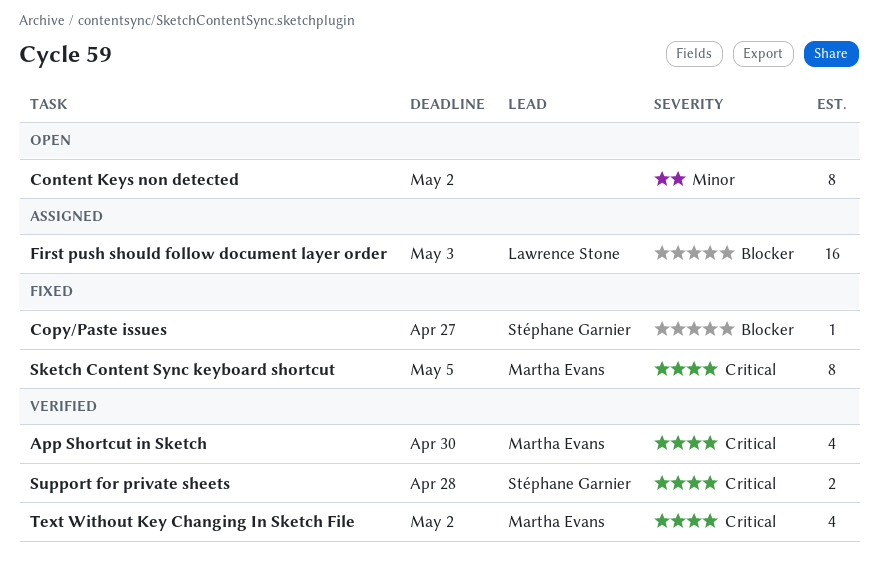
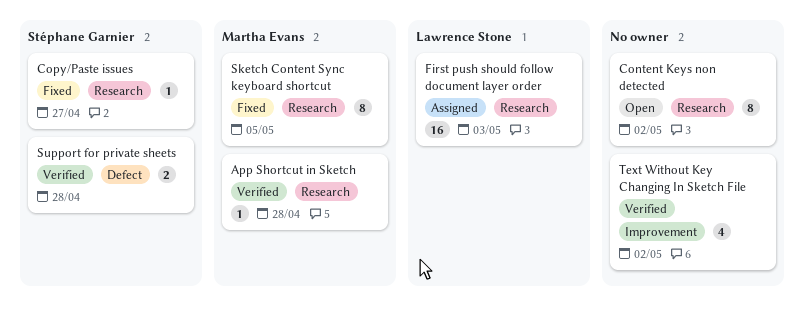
App Shortcut in Sketch, estimate: 4 -> 1
App Shortcut in Sketch, due: Apr 30 -> Apr 28
Text Without Key Changing In Sketch File, owner: Martha Evans -> none

